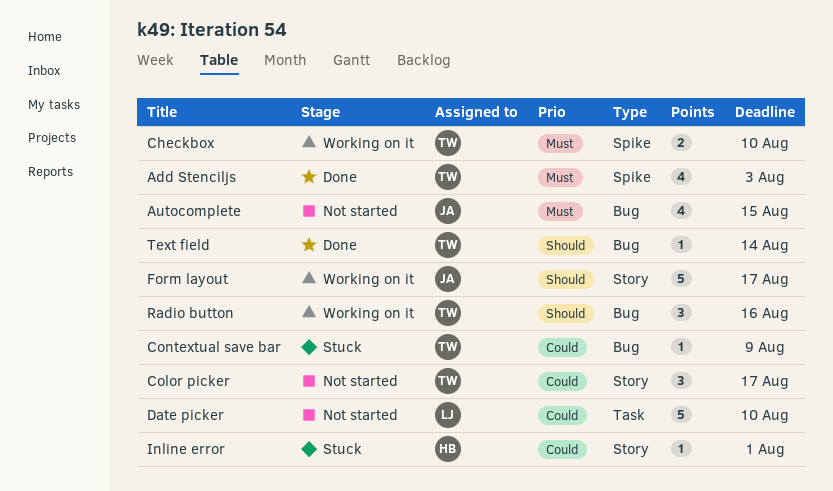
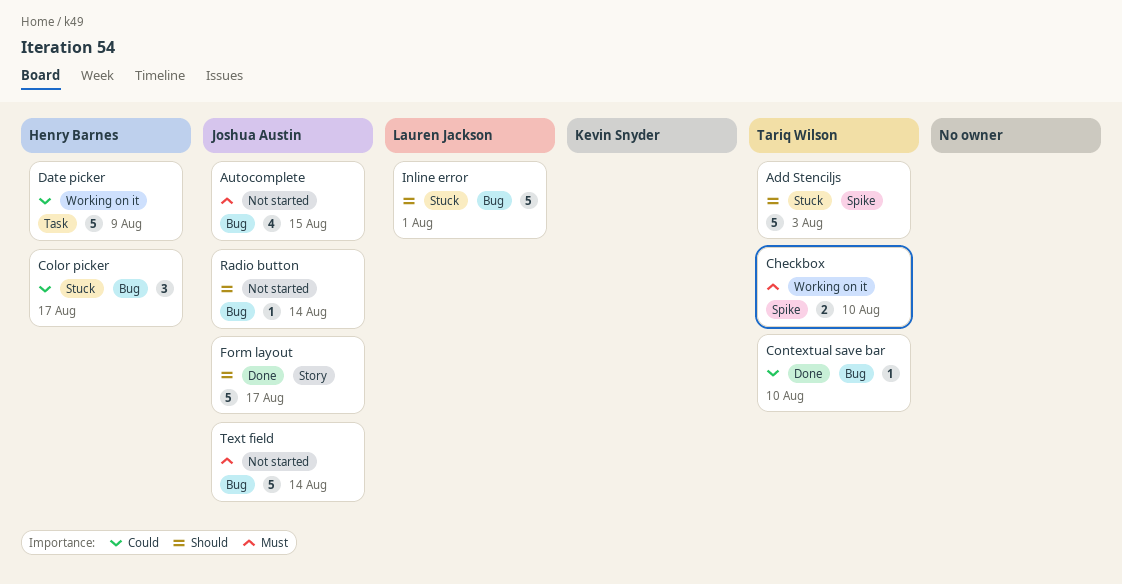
Add Stenciljs, status: Done -> Stuck
Add Stenciljs, priority: Must -> Should
Add Stenciljs, estimate: 4 -> 5
Color picker, status: Not started -> Stuck
Color picker, owner: Tariq Wilson -> Henry Barnes
Color picker, label: Story -> Bug
Contextual save bar, status: Stuck -> Done
Contextual save bar, due: Aug 9 -> Aug 10
Date picker, status: Not started -> Working on it
Date picker, owner: Lauren Jackson -> Henry Barnes
Date picker, due: Aug 10 -> Aug 9
Form layout, status: Working on it -> Done
Inline error, owner: Henry Barnes -> Lauren Jackson
Inline error, priority: Could -> Should
Inline error, label: Story -> Bug
Inline error, estimate: 1 -> 5
Radio button, status: Working on it -> Not started
Radio button, owner: Tariq Wilson -> Joshua Austin
Radio button, estimate: 3 -> 1
Radio button, due: Aug 16 -> Aug 14
Text field, status: Done -> Not started
Text field, owner: Tariq Wilson -> Joshua Austin
Text field, priority: Should -> Must
Text field, estimate: 1 -> 5

